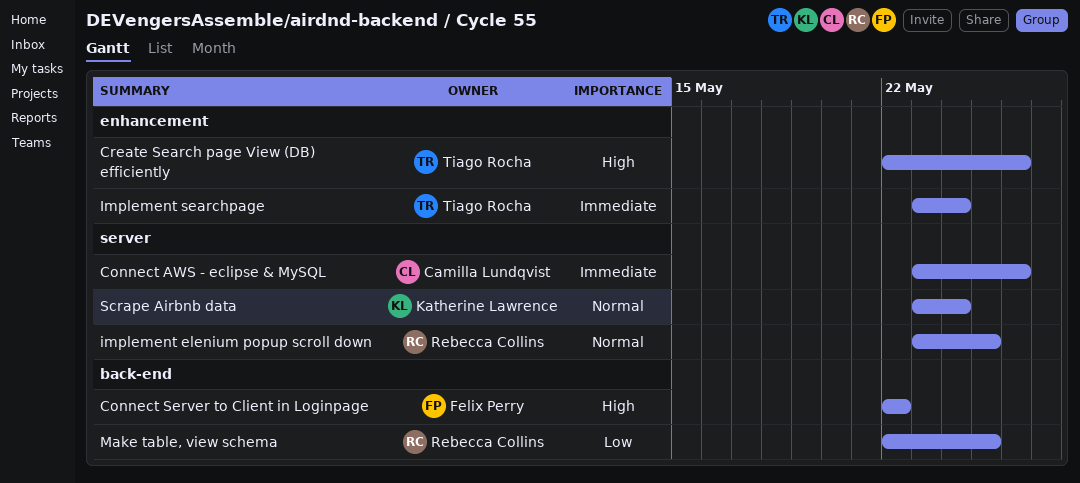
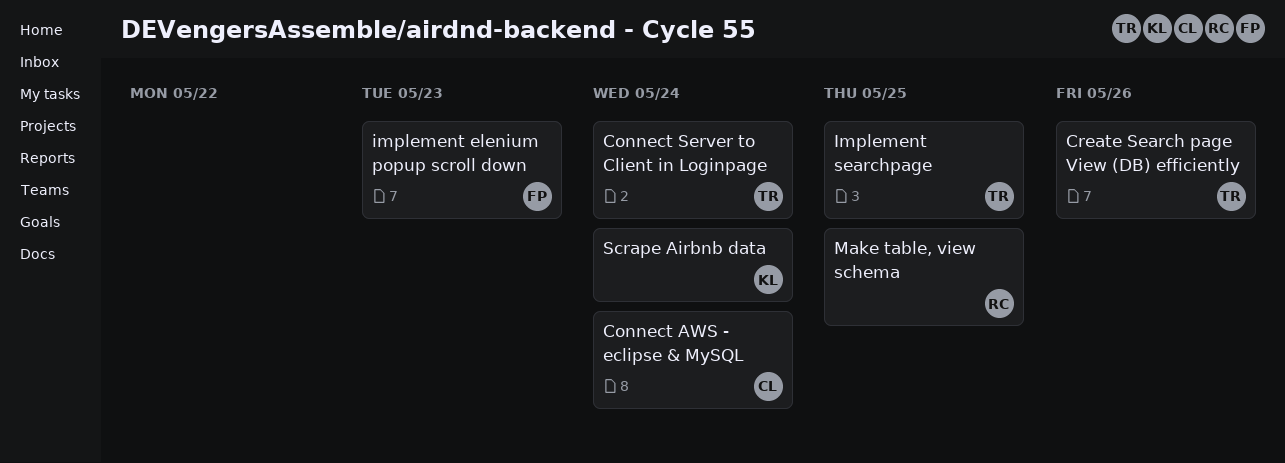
Connect AWS - eclipse & MySQL, due: May 26 -> May 24
Connect Server to Client in Loginpage, owner: Felix Perry -> Tiago Rocha
Connect Server to Client in Loginpage, due: May 22 -> May 24
implement elenium popup scroll down, owner: Rebecca Collins -> Felix Perry
implement elenium popup scroll down, due: May 25 -> May 23
Implement searchpage, due: May 24 -> May 25

